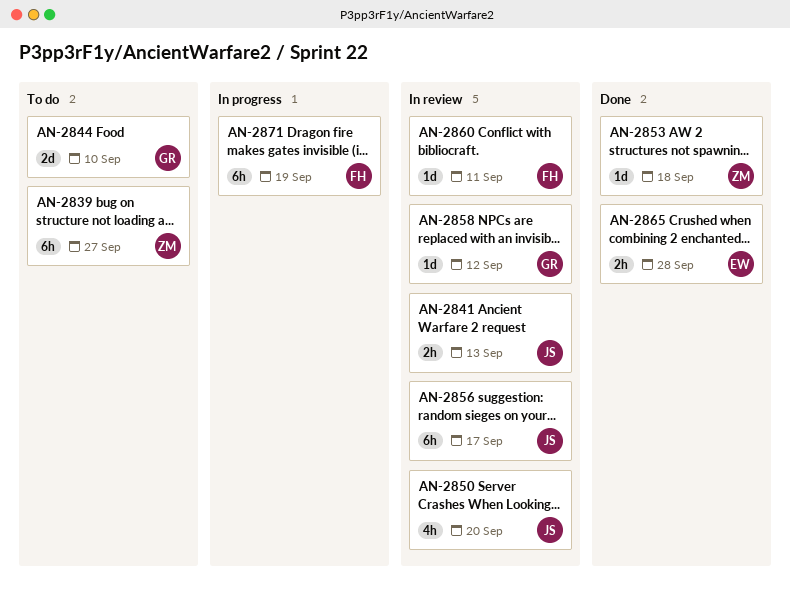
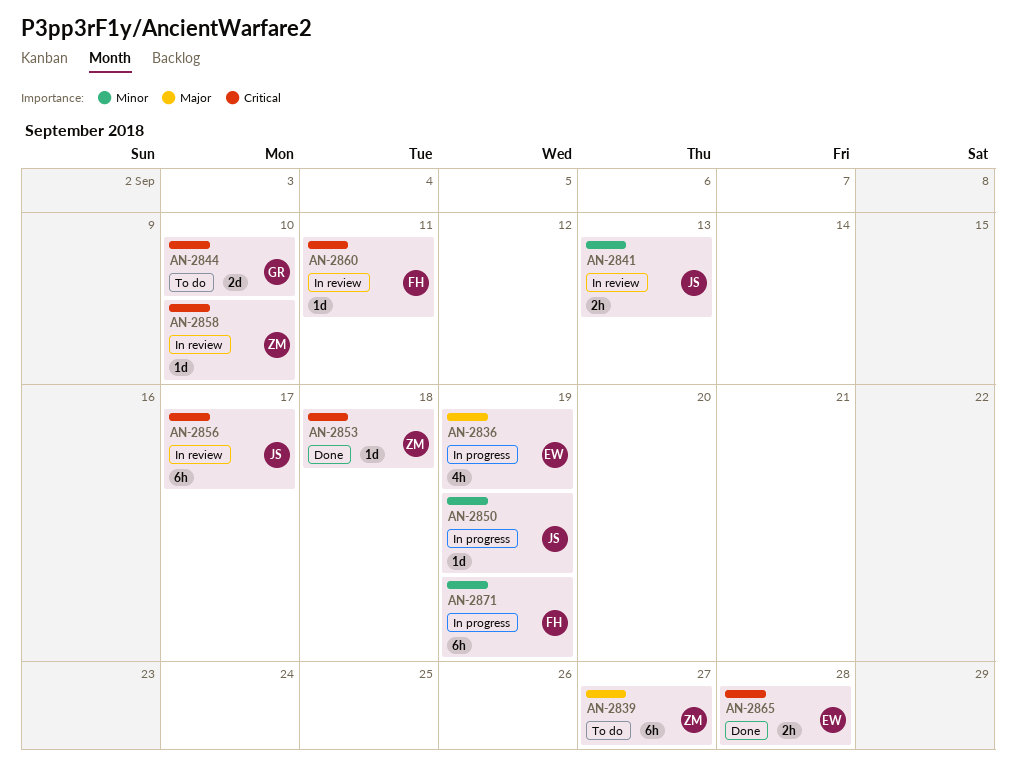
AN-2836: none -> present
AN-2850, status: In review -> In progress
AN-2850, estimate: 4h -> 1d
AN-2850, due: Sep 20 -> Sep 19
AN-2858, owner: GR -> ZM
AN-2858, due: Sep 12 -> Sep 10

